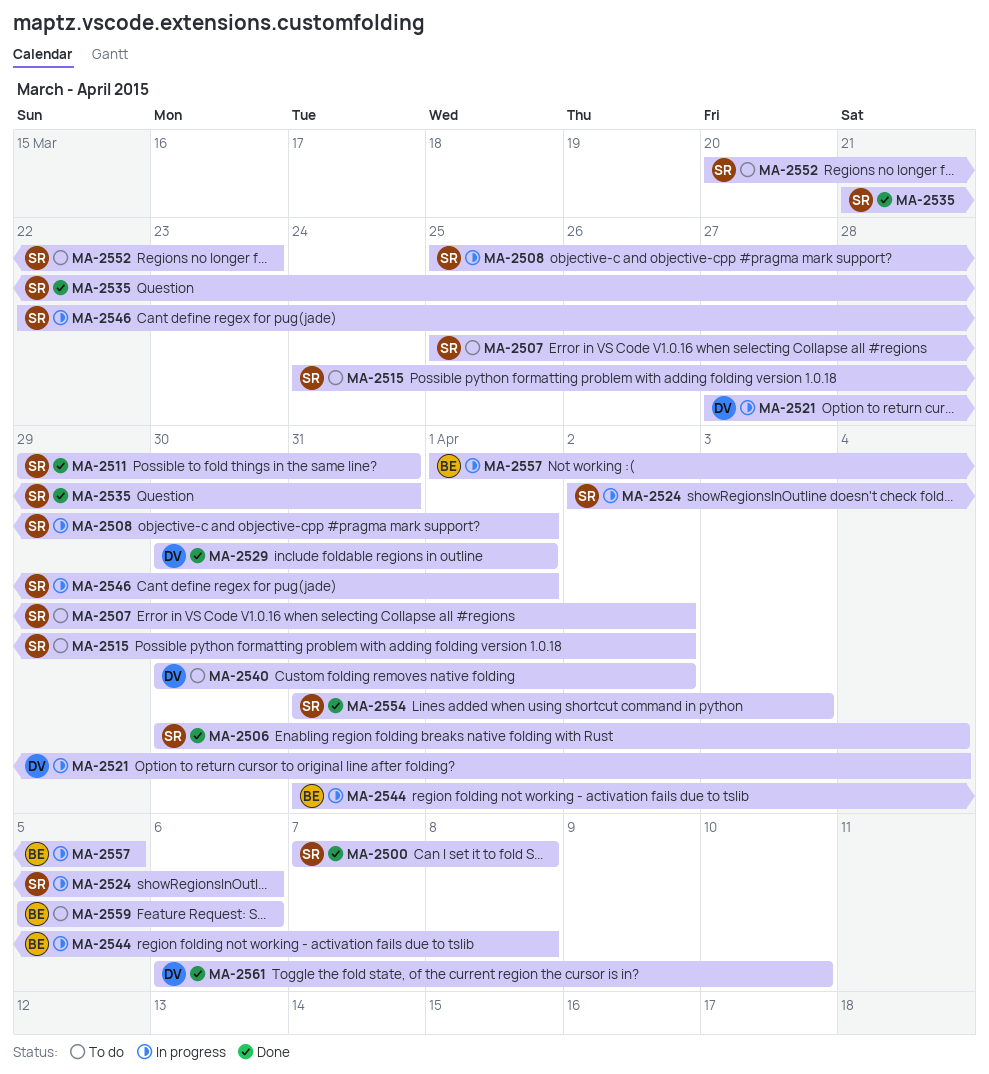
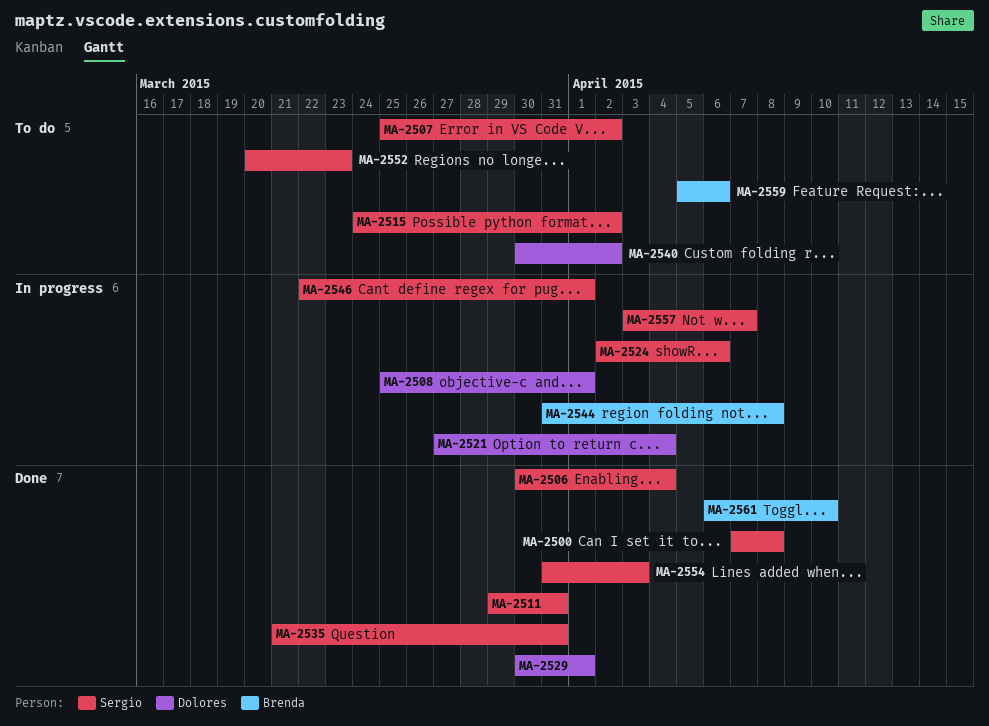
MA-2508, owner: Sergio -> Dolores
MA-2557, owner: Brenda -> Sergio
MA-2557, start: Apr 1 -> Apr 3
MA-2557, due: Apr 5 -> Apr 7
MA-2561, owner: Dolores -> Brenda

